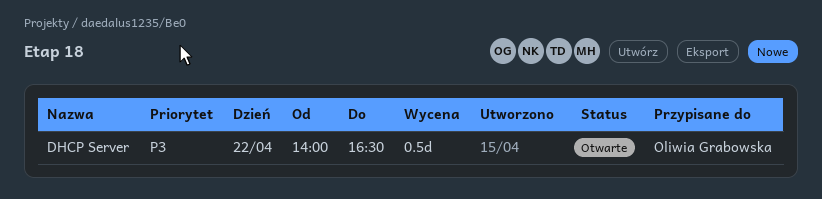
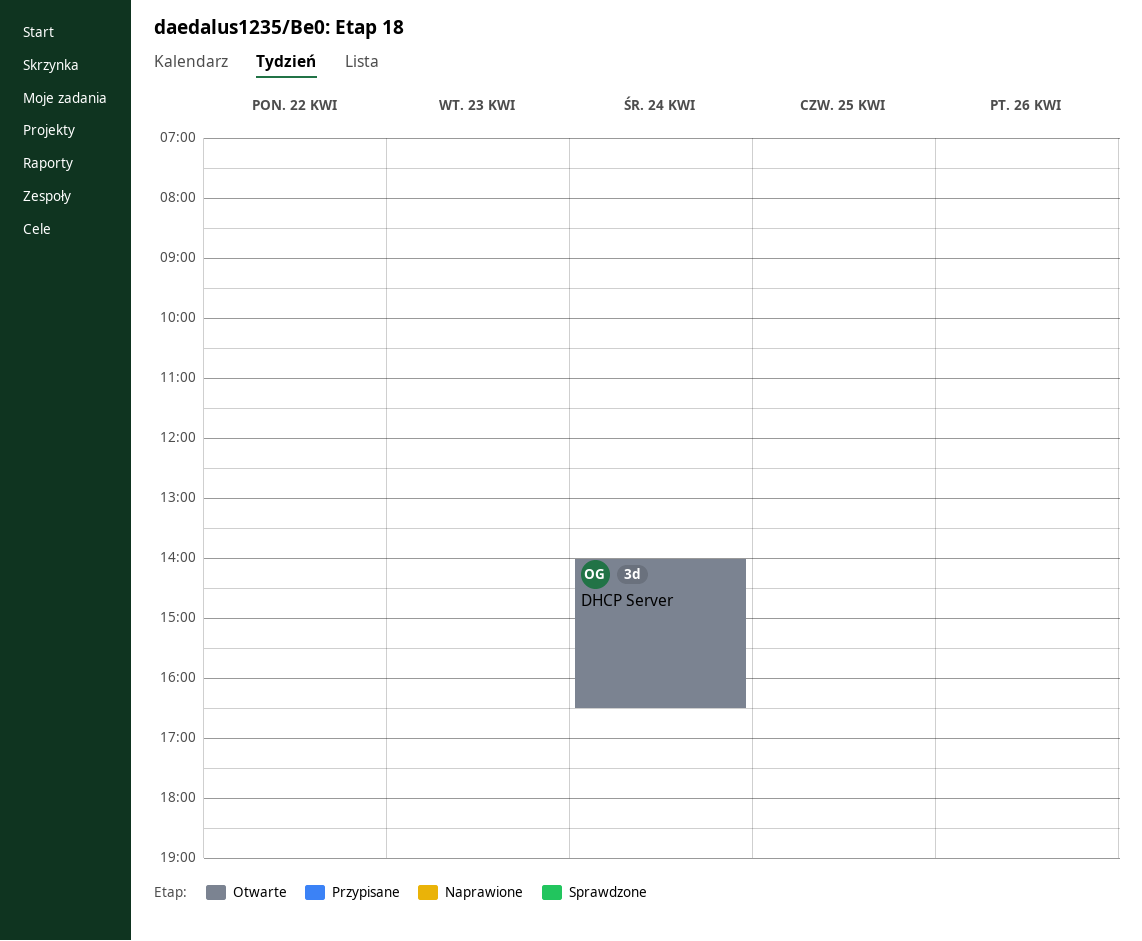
DHCP Server, estimate: 0.5d -> 3d
DHCP Server, day: Apr 22 -> Apr 24

